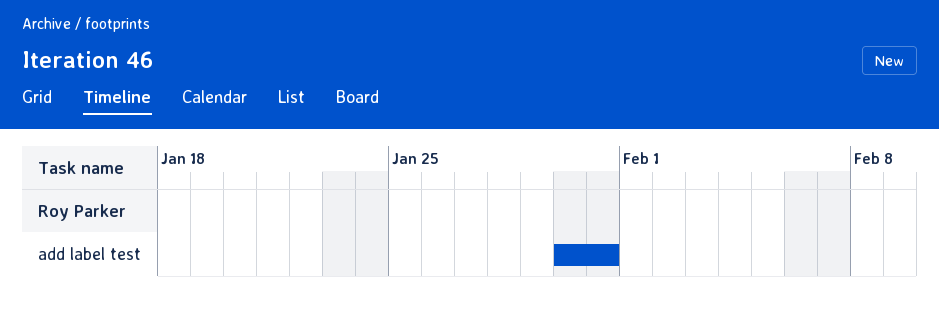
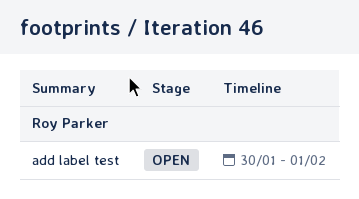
add label test, due: Jan 31 -> Feb 1

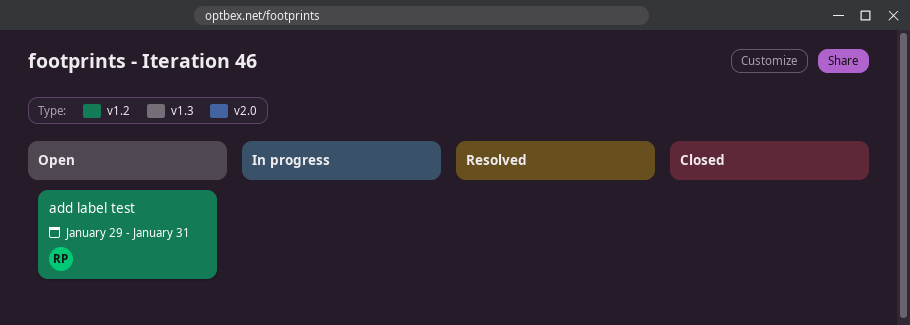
add label test, start: Jan 30 -> Jan 29
add label test, due: Feb 1 -> Jan 31

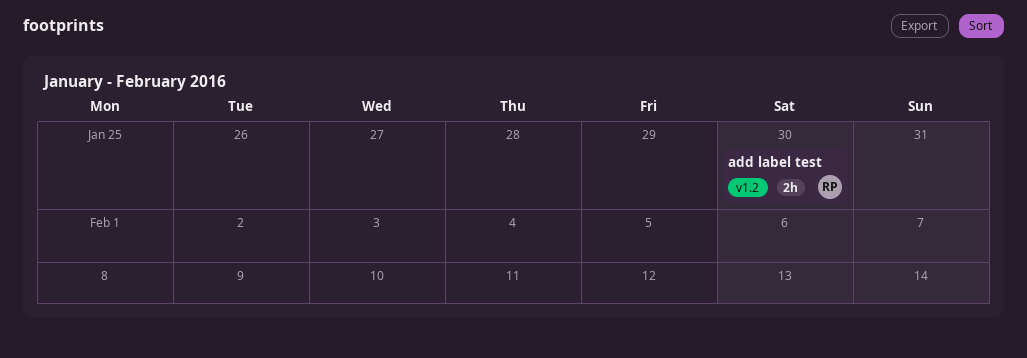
add label test, due: Jan 31 -> Jan 30

